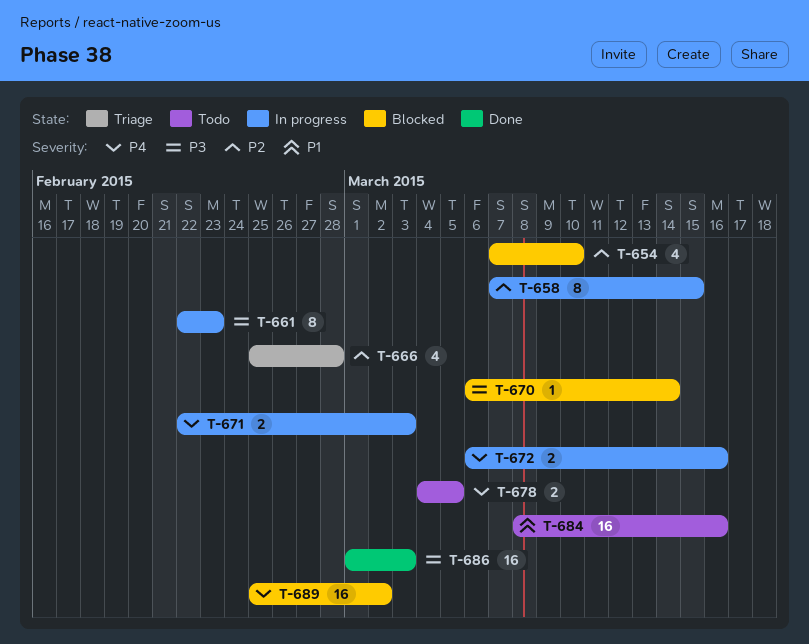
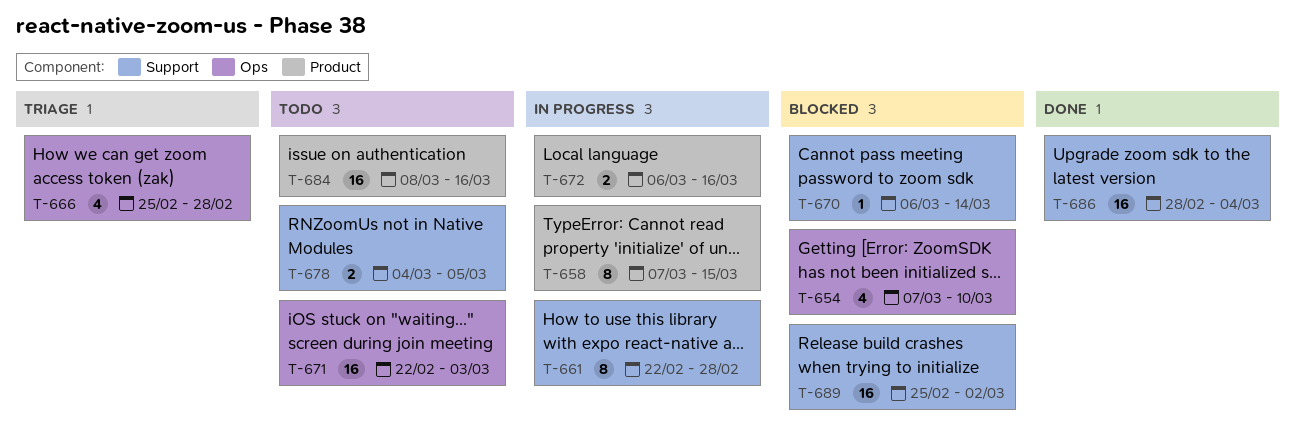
T-661, due: Feb 23 -> Feb 28
T-671, status: In progress -> Todo
T-671, estimate: 2 -> 16
T-686, start: Mar 1 -> Feb 28
T-686, due: Mar 3 -> Mar 4

